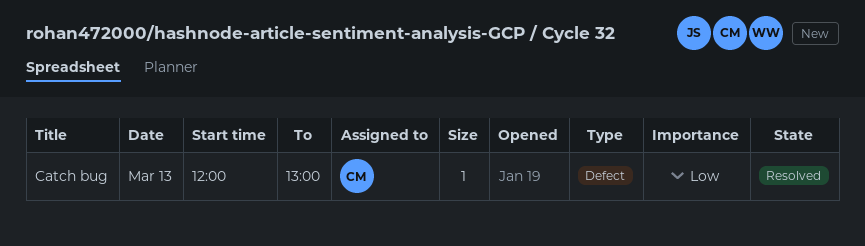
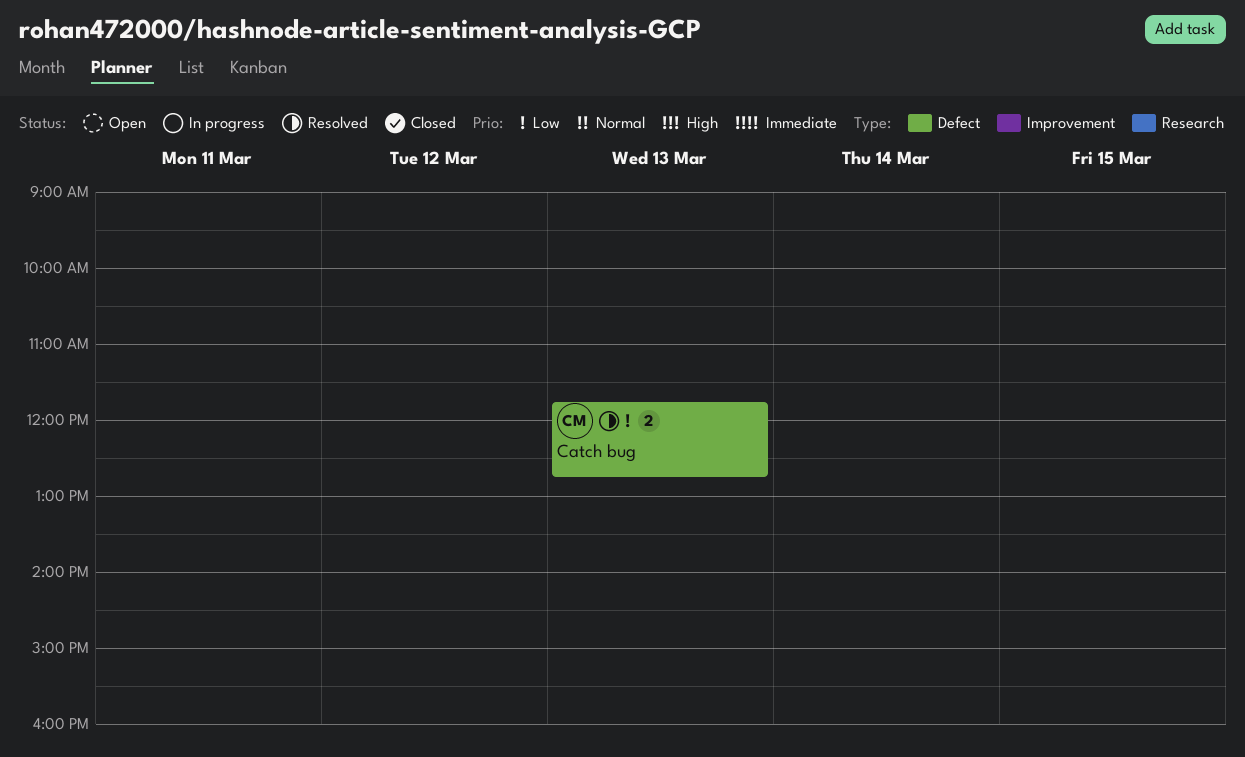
Catch bug, estimate: 1 -> 2
Catch bug, begins: 12:00 -> 11:45
Catch bug, ends: 13:00 -> 12:45

